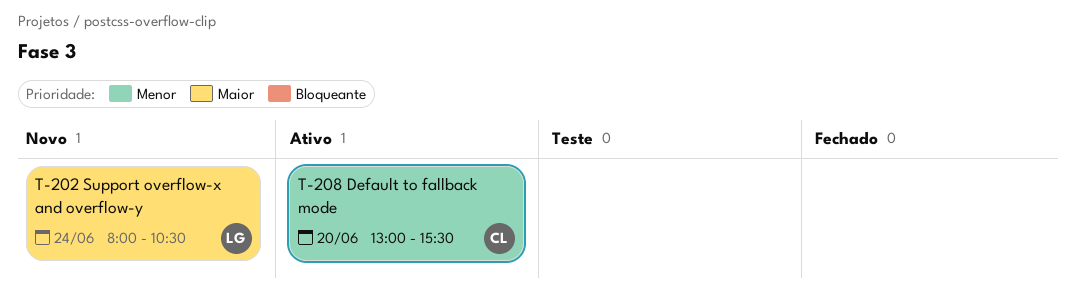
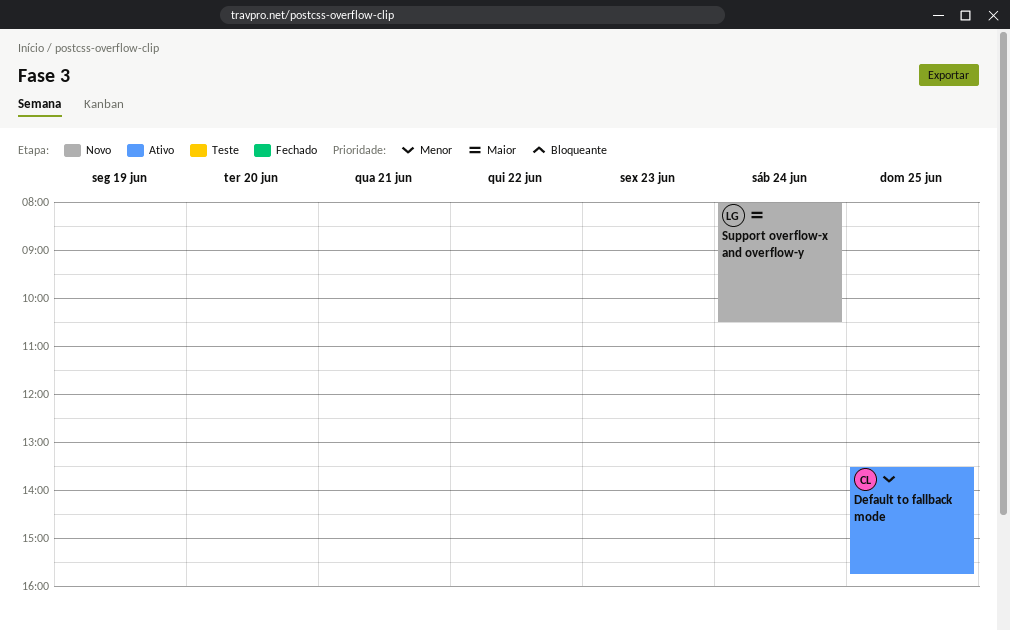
Default to fallback mode, day: Jun 20 -> Jun 25
Default to fallback mode, begins: 13:00 -> 13:30
Default to fallback mode, ends: 15:30 -> 15:45

